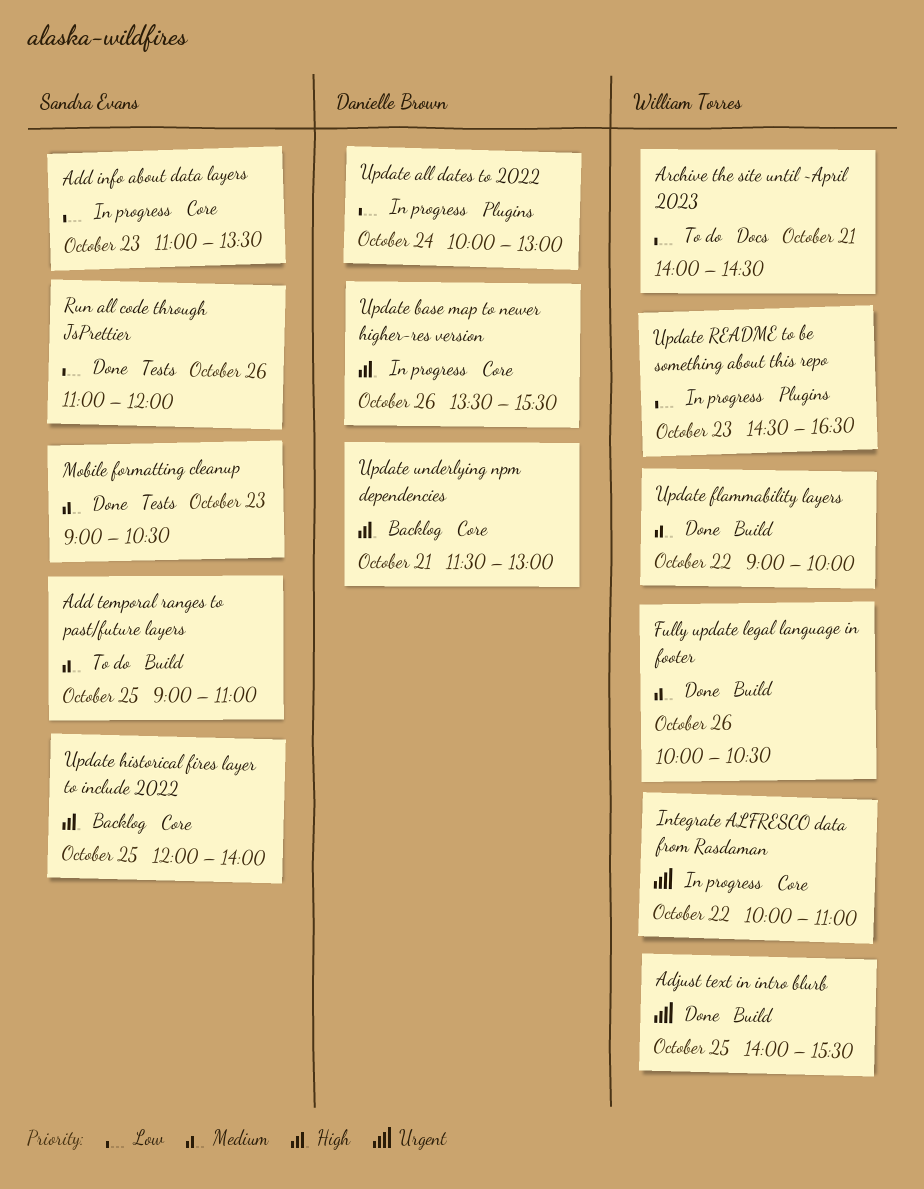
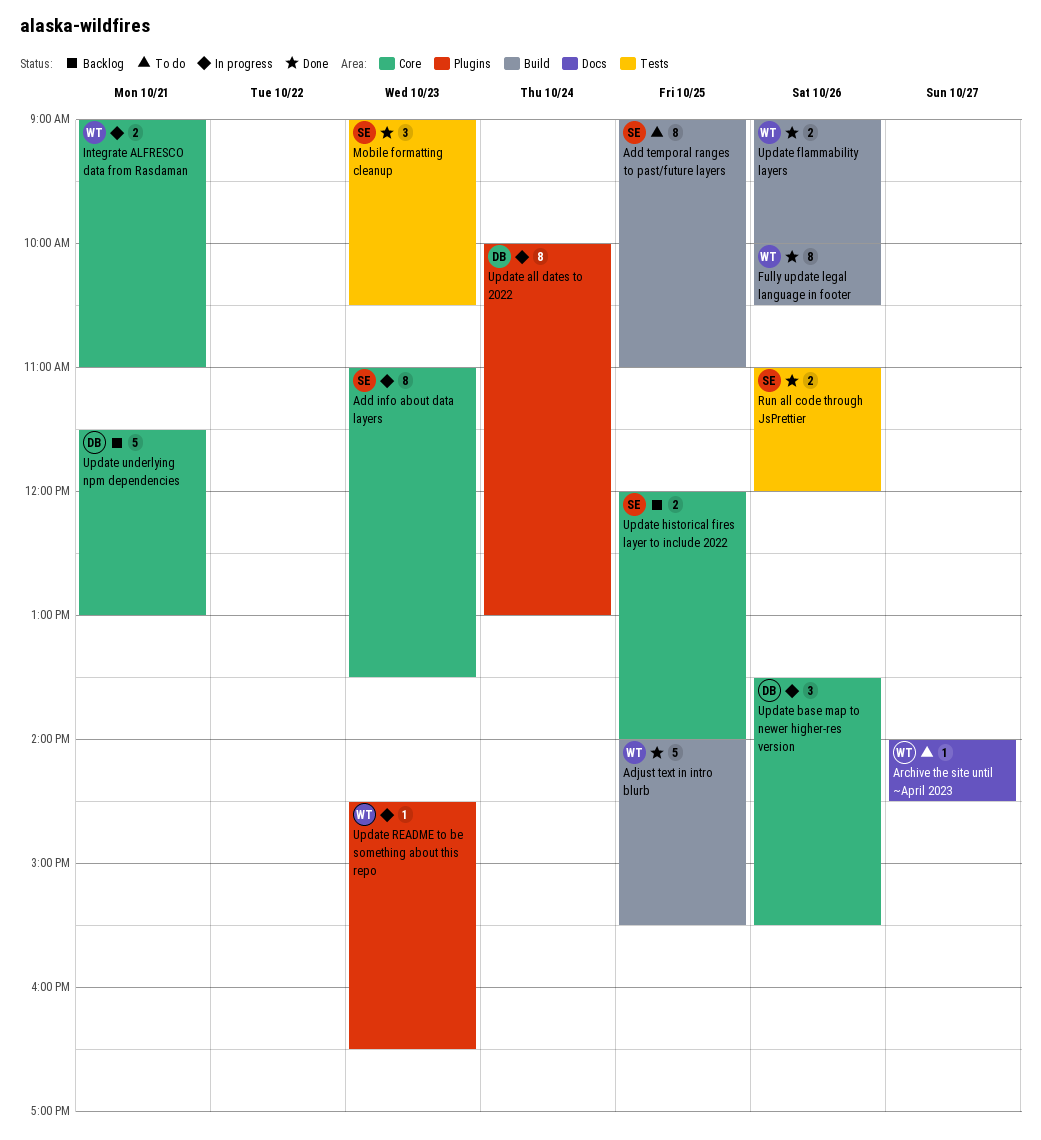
Archive the site until ~April 2023, day: Oct 21 -> Oct 27
Integrate ALFRESCO data from Rasdaman, day: Oct 22 -> Oct 21
Integrate ALFRESCO data from Rasdaman, begins: 10:00 -> 09:00
Update flammability layers, day: Oct 22 -> Oct 26

